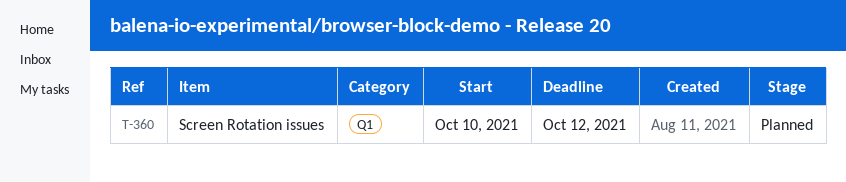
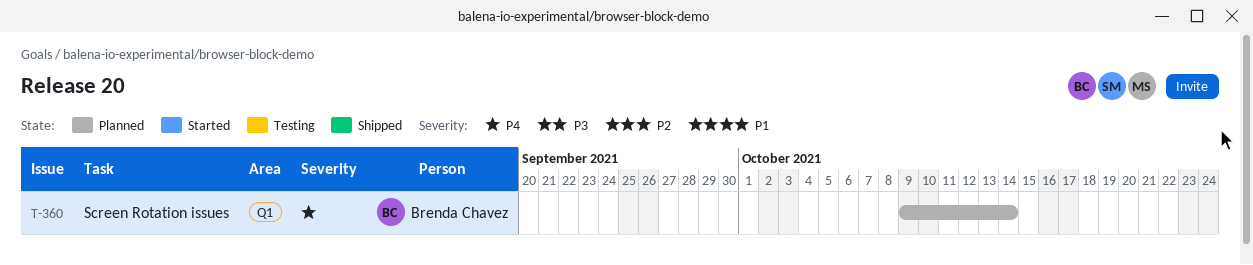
T-360, start: Oct 10 -> Oct 9
T-360, due: Oct 12 -> Oct 14

